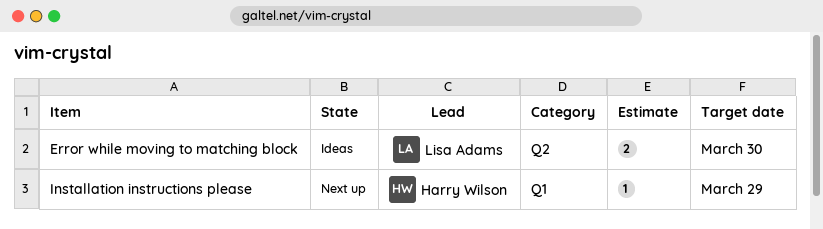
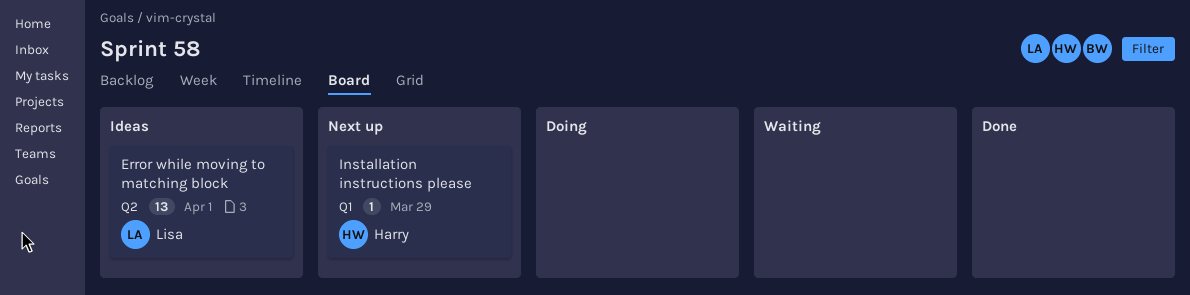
Error while moving to matching block, estimate: 2 -> 13
Error while moving to matching block, due: Mar 30 -> Apr 1

